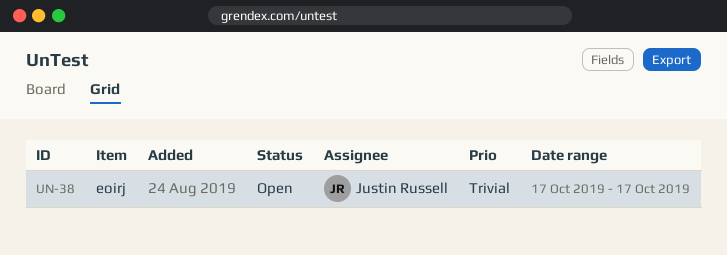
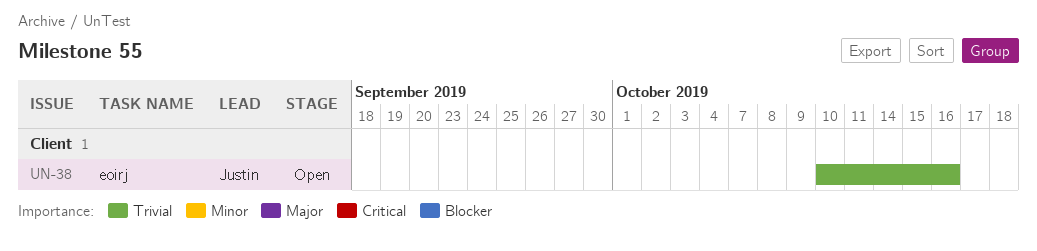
UN-38, start: Oct 17 -> Oct 10
UN-38, due: Oct 17 -> Oct 16

